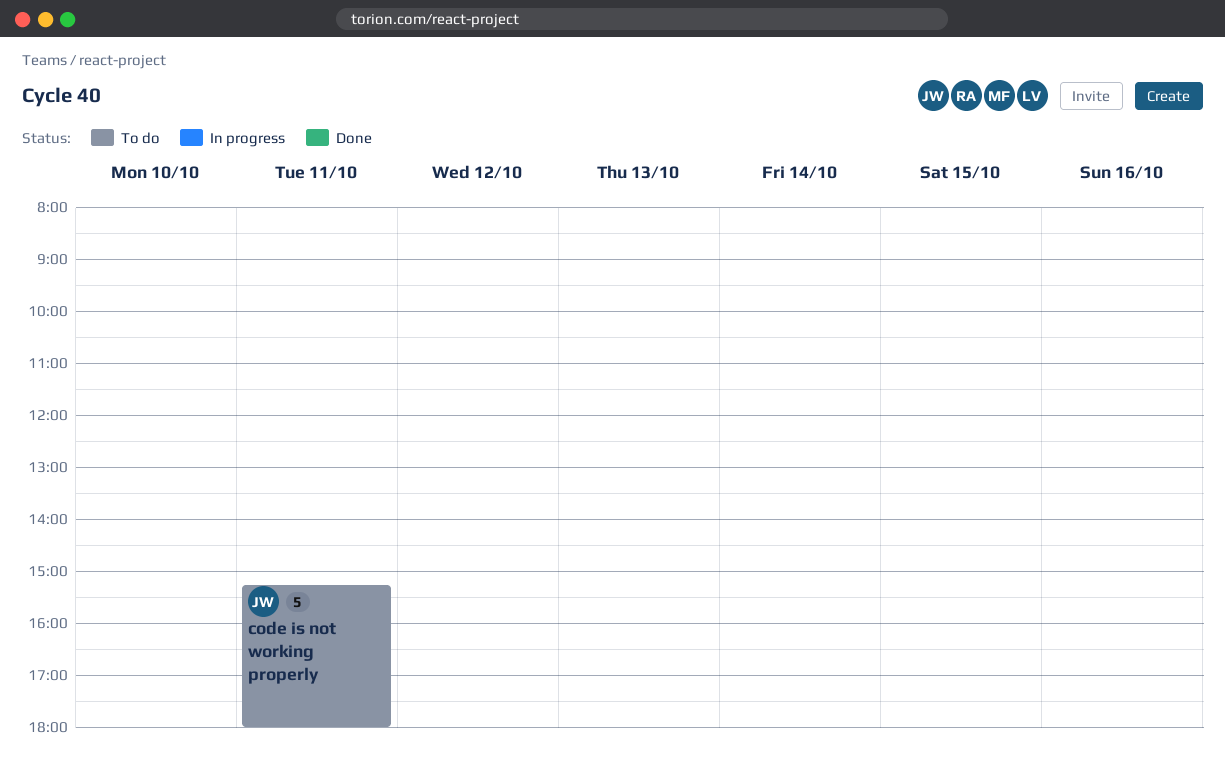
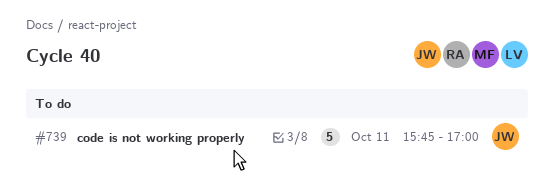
code is not working properly, begins: 15:15 -> 15:45
code is not working properly, ends: 18:00 -> 17:00

